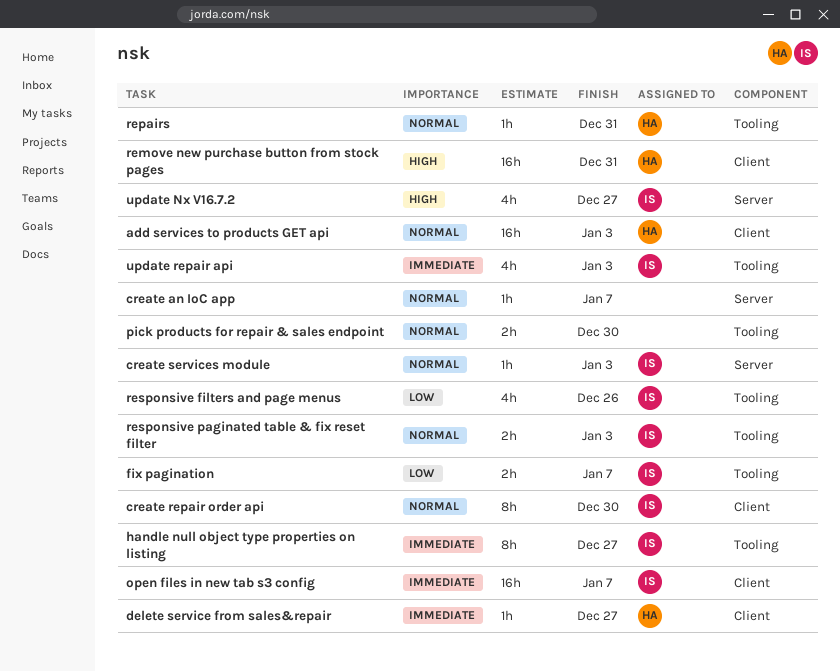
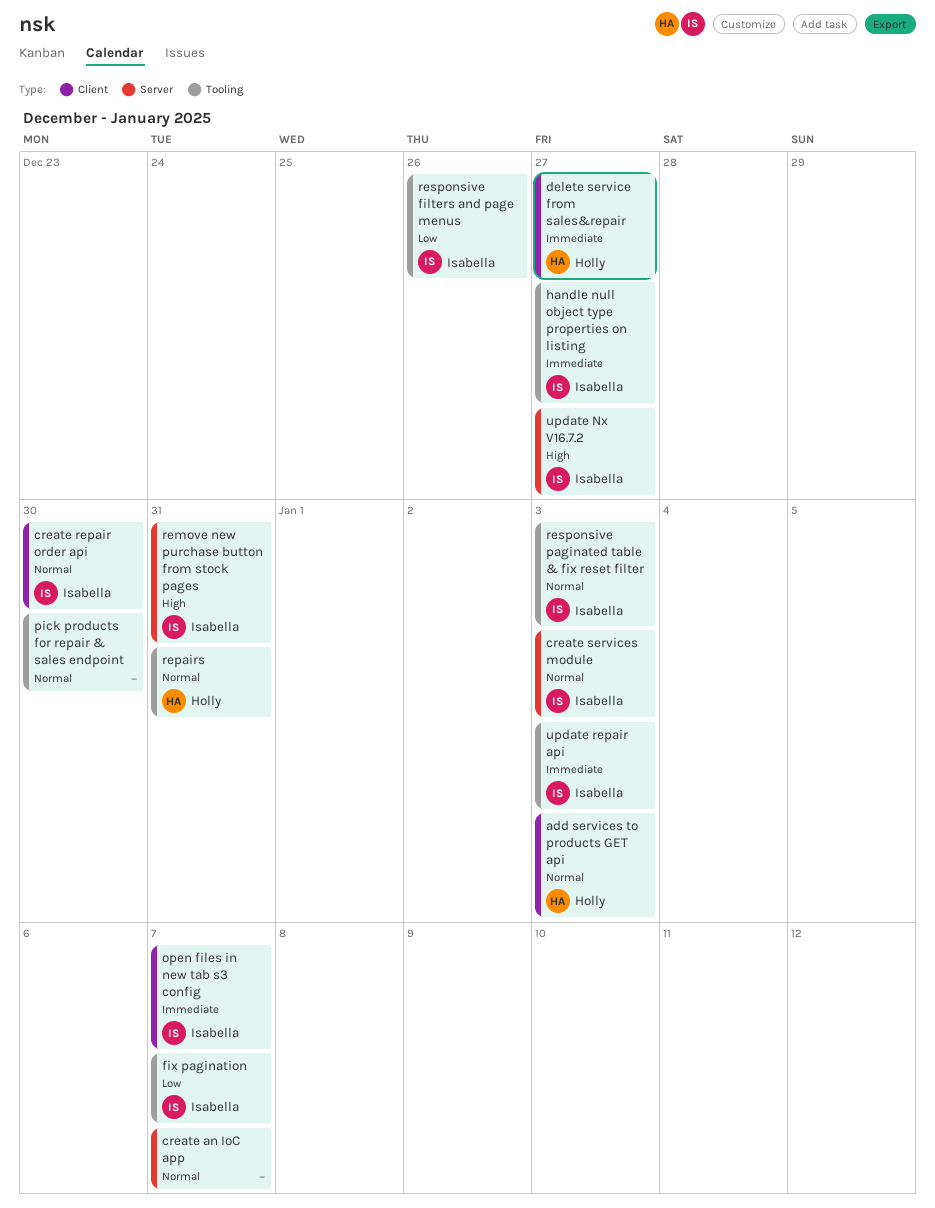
remove new purchase button from stock pages, owner: Holly -> Isabella
remove new purchase button from stock pages, label: Client -> Server

